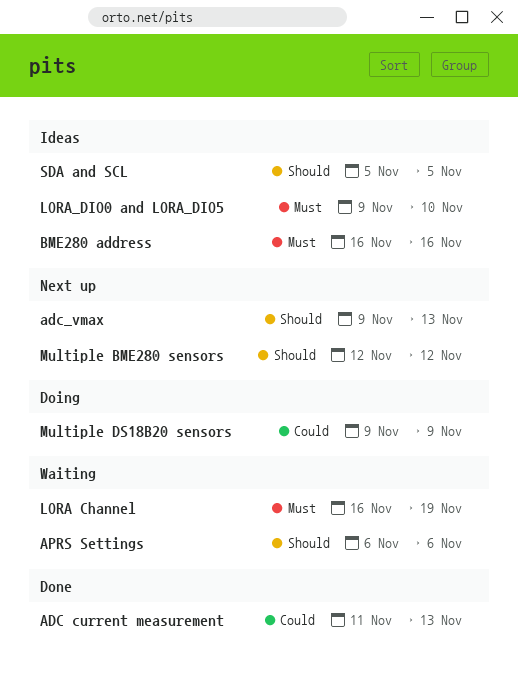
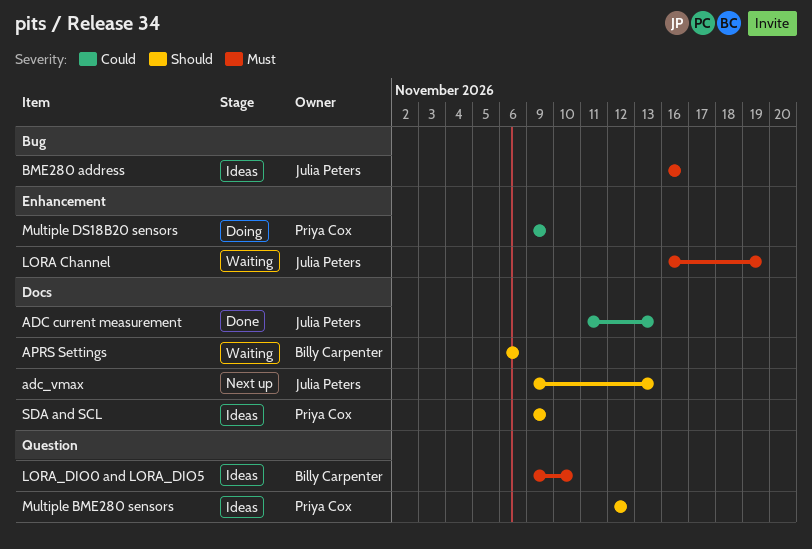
Multiple BME280 sensors, status: Next up -> Ideas
SDA and SCL, start: Nov 5 -> Nov 9
SDA and SCL, due: Nov 5 -> Nov 9

